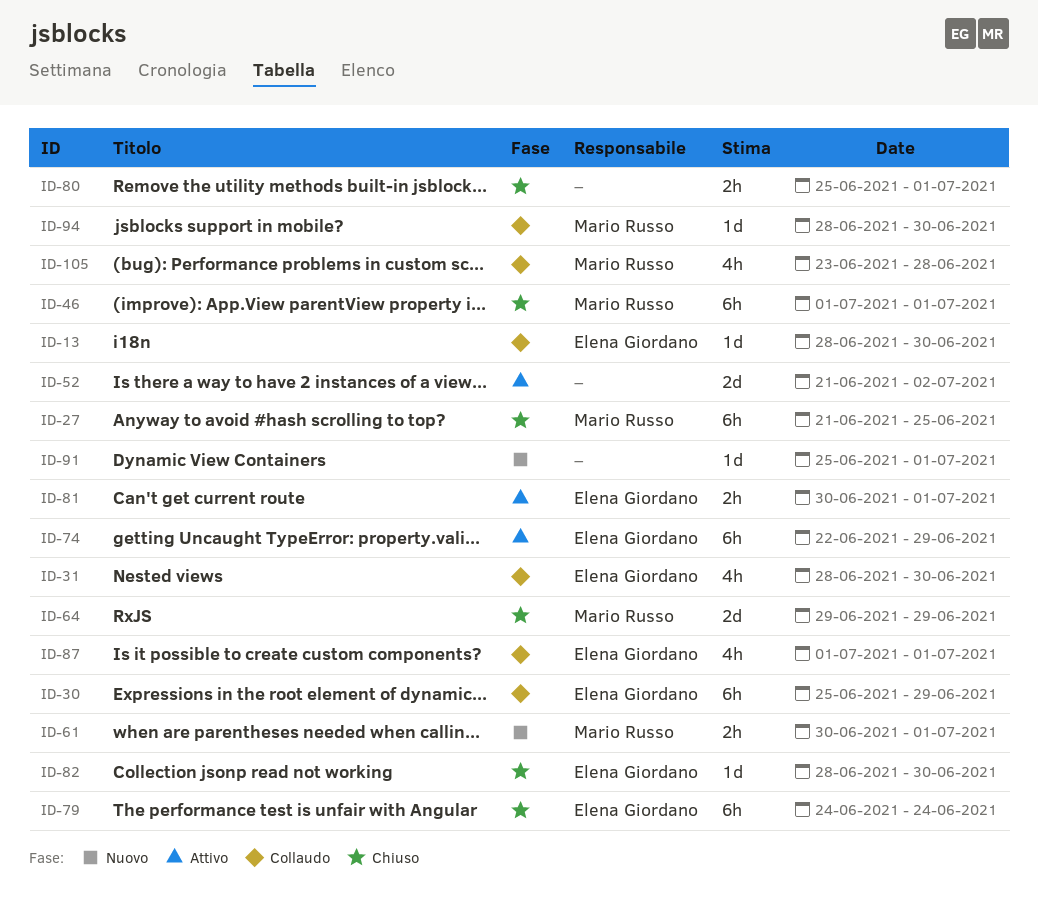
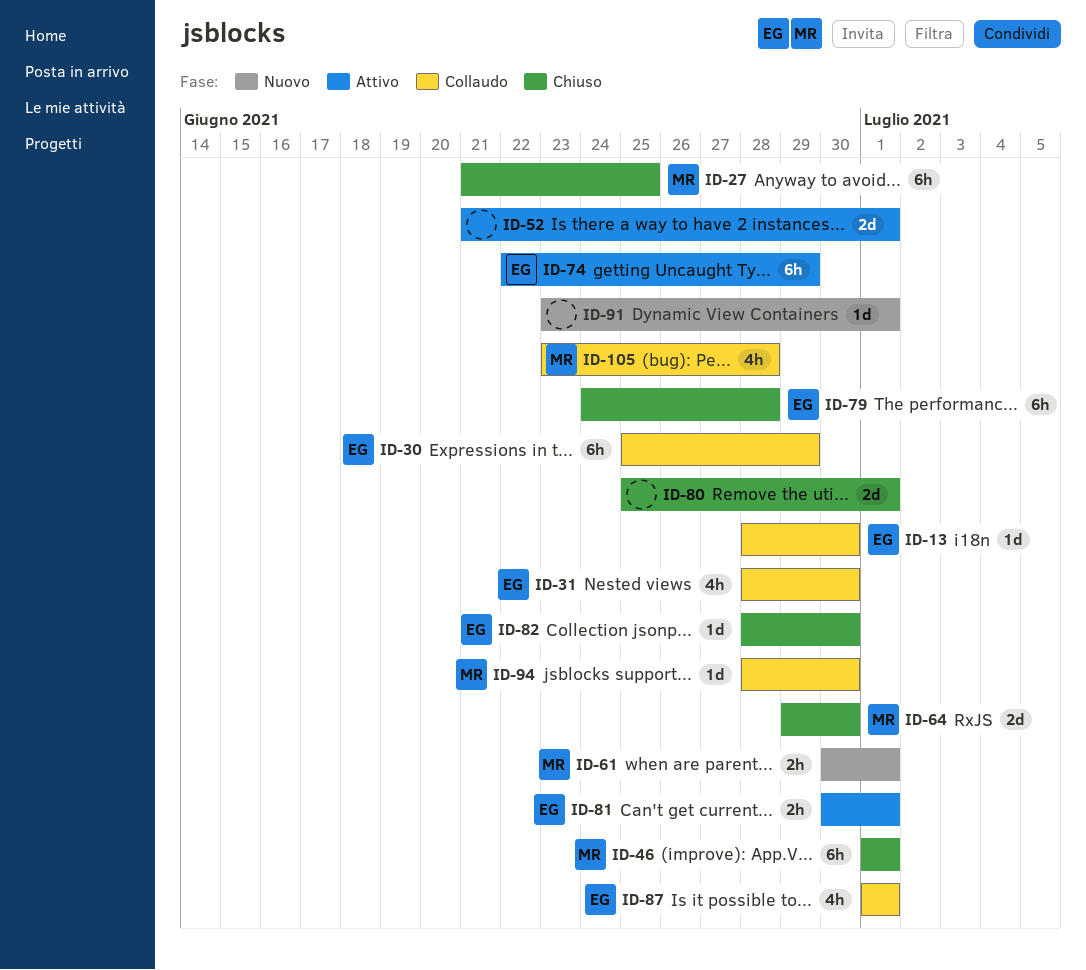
ID-52, due: Jul 2 -> Jul 1
ID-64, due: Jun 29 -> Jun 30
ID-79, due: Jun 24 -> Jun 28
ID-80, estimate: 2h -> 2d
ID-91, start: Jun 25 -> Jun 23

